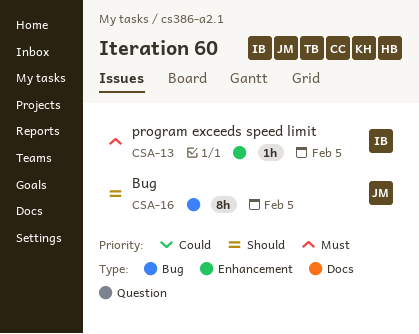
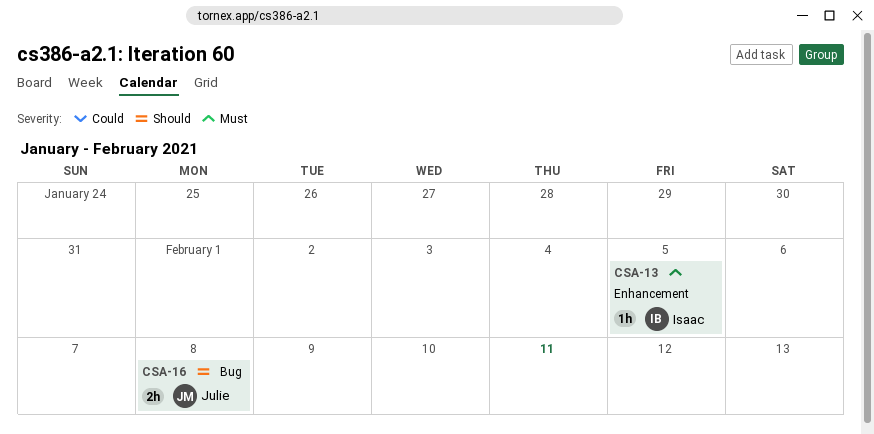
CSA-16, estimate: 8h -> 2h
CSA-16, due: Feb 5 -> Feb 8

